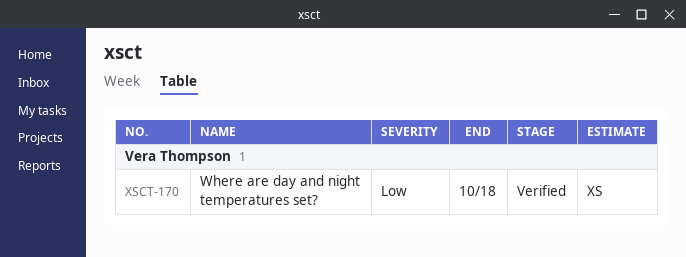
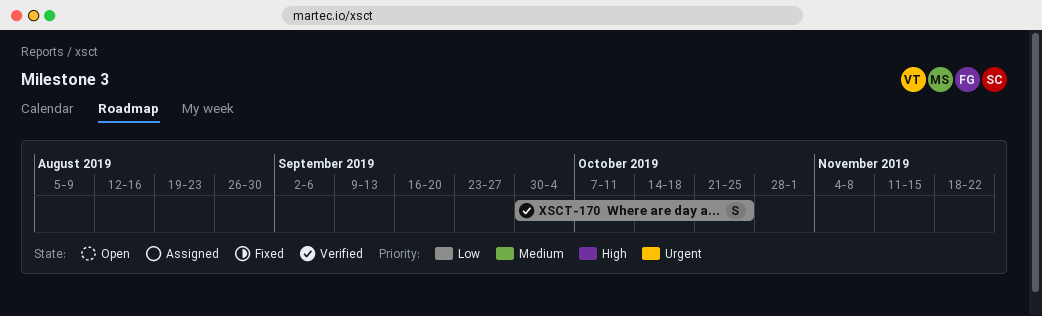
XSCT-170, estimate: XS -> S
XSCT-170, due: Oct 18 -> Oct 25

